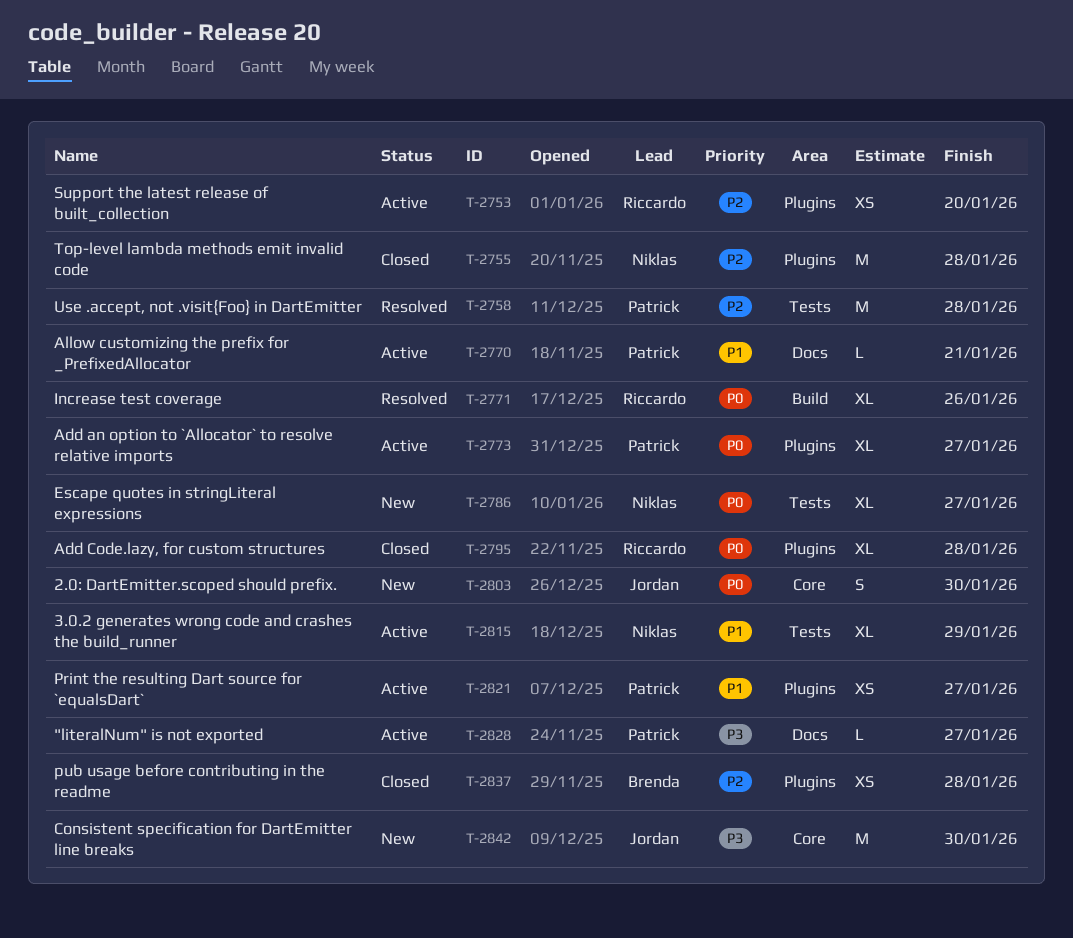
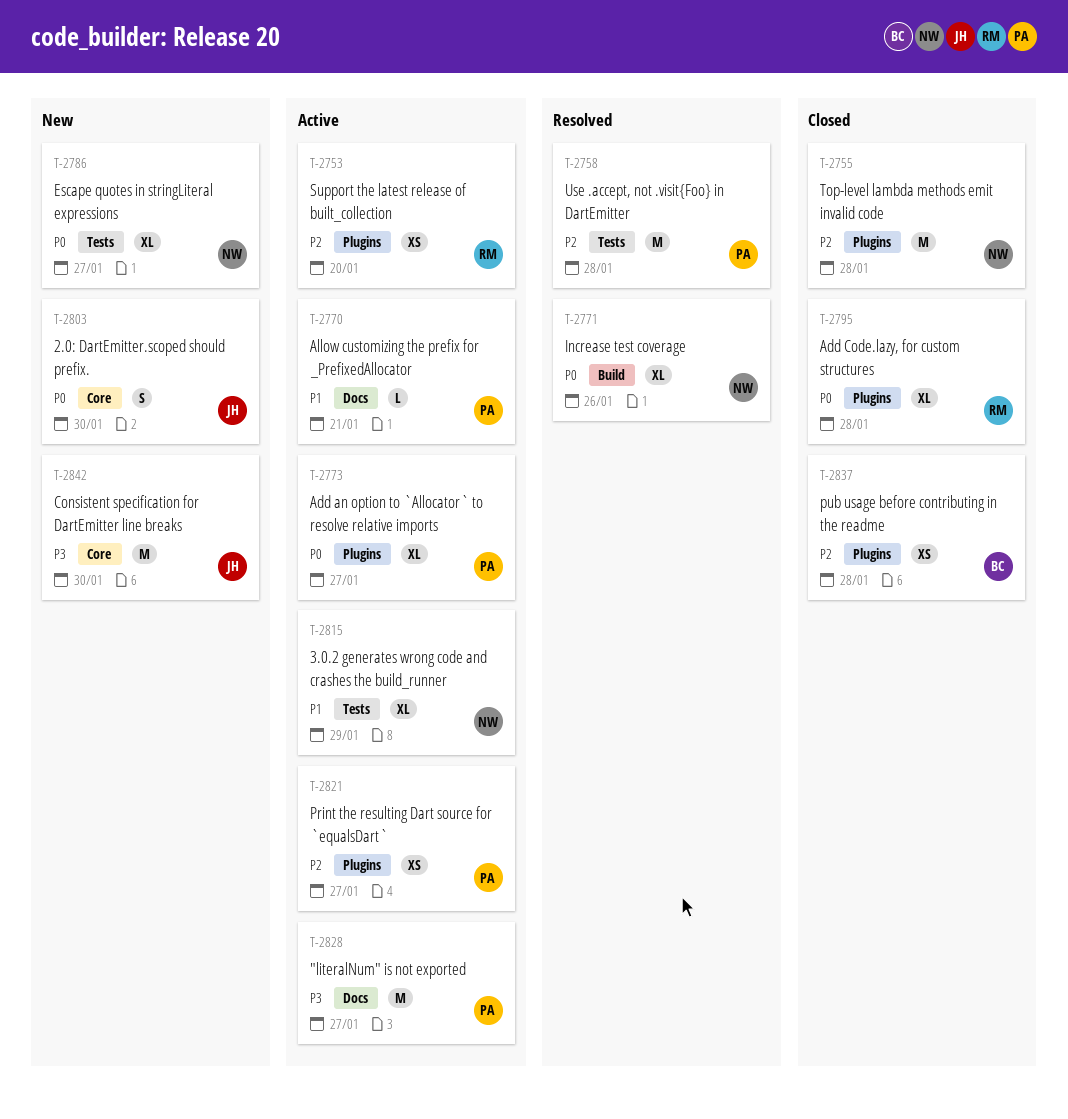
T-2771, owner: Riccardo -> Niklas
T-2821, priority: P1 -> P2
T-2828, estimate: L -> M

